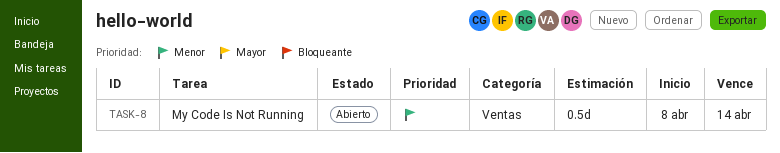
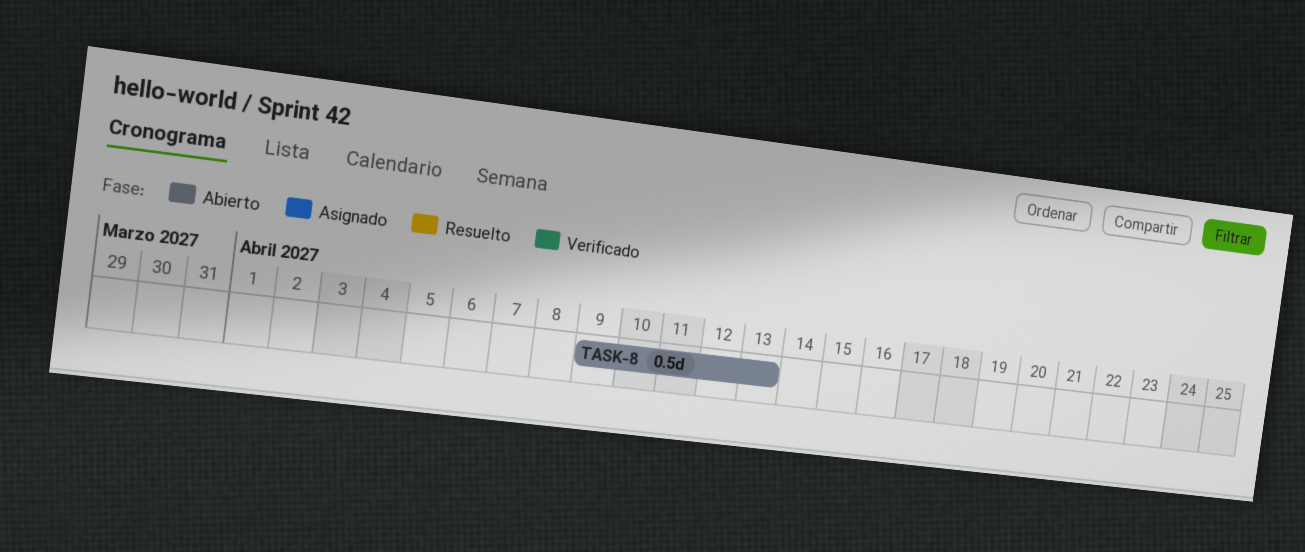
TASK-8, start: Apr 8 -> Apr 9
TASK-8, due: Apr 14 -> Apr 13

